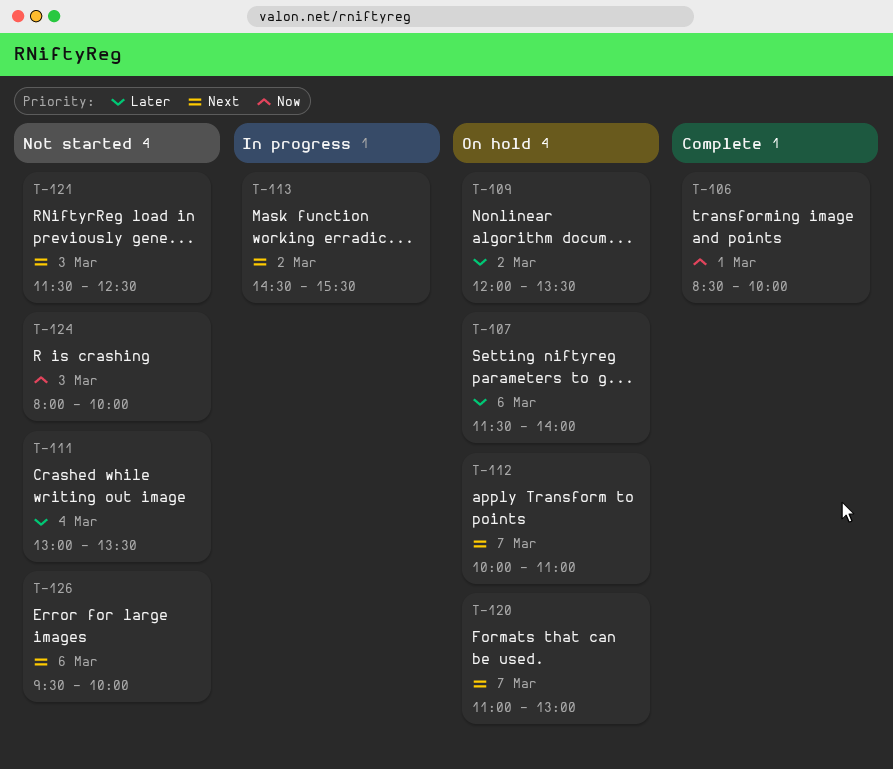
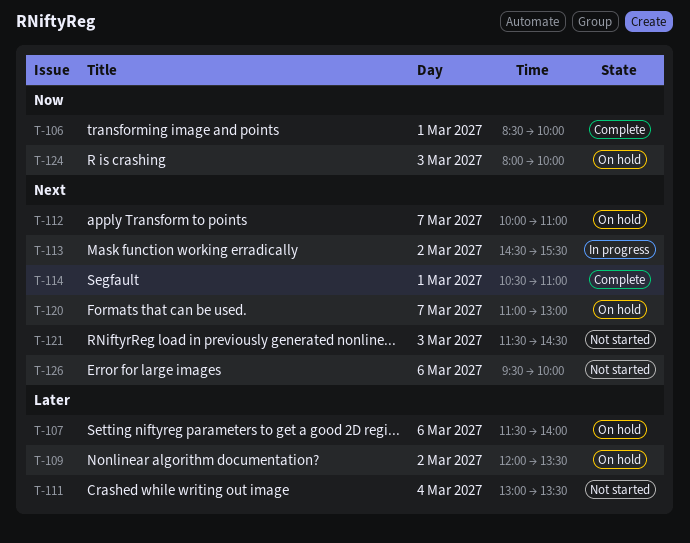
T-114: none -> present
T-121, ends: 12:30 -> 14:30
T-124, status: Not started -> On hold

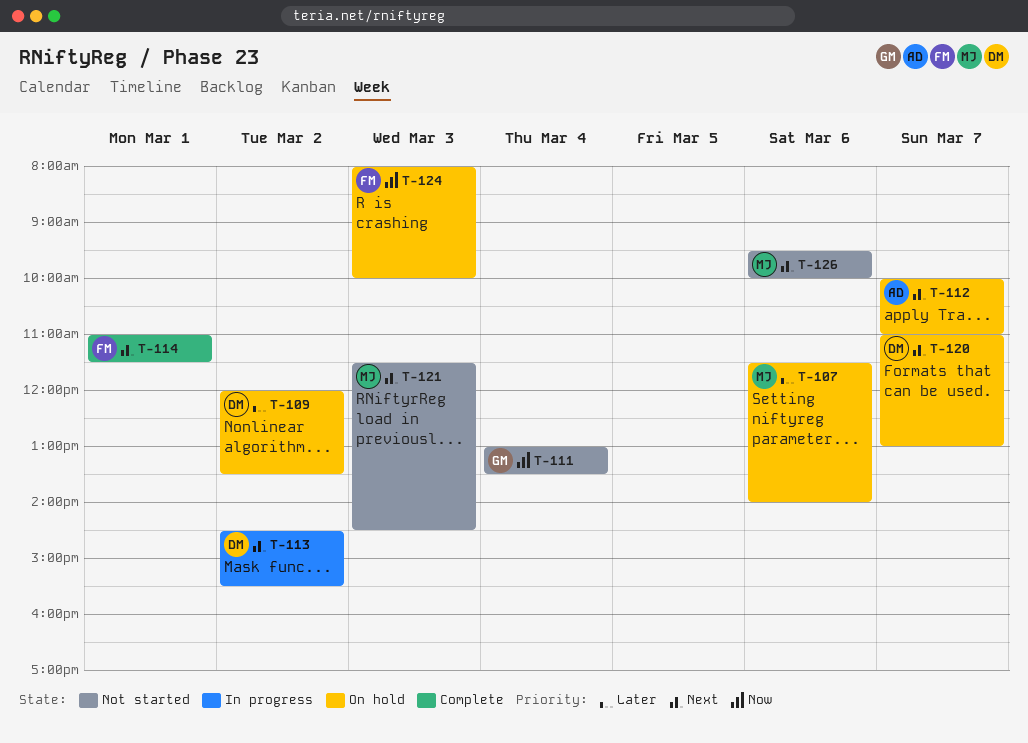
T-106: present -> none
T-111, priority: Later -> Now
T-114, begins: 10:30 -> 11:00
T-114, ends: 11:00 -> 11:30

